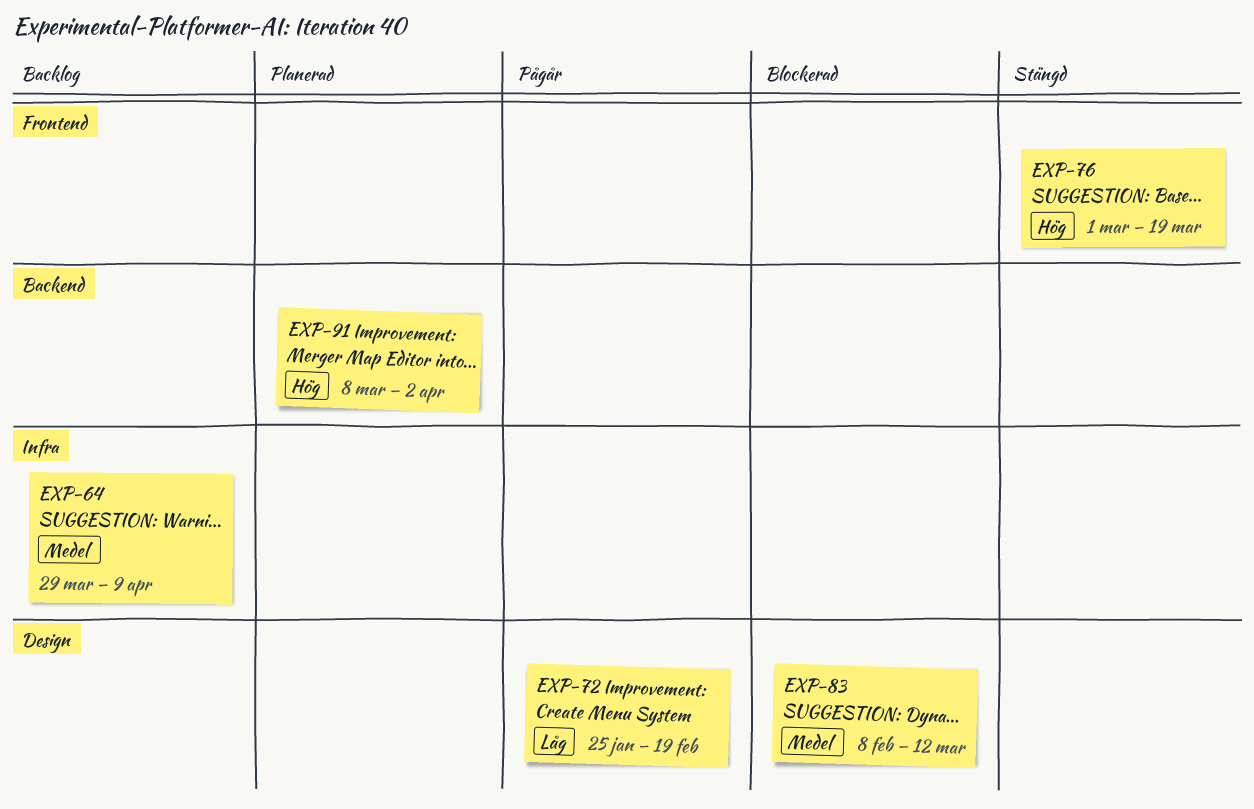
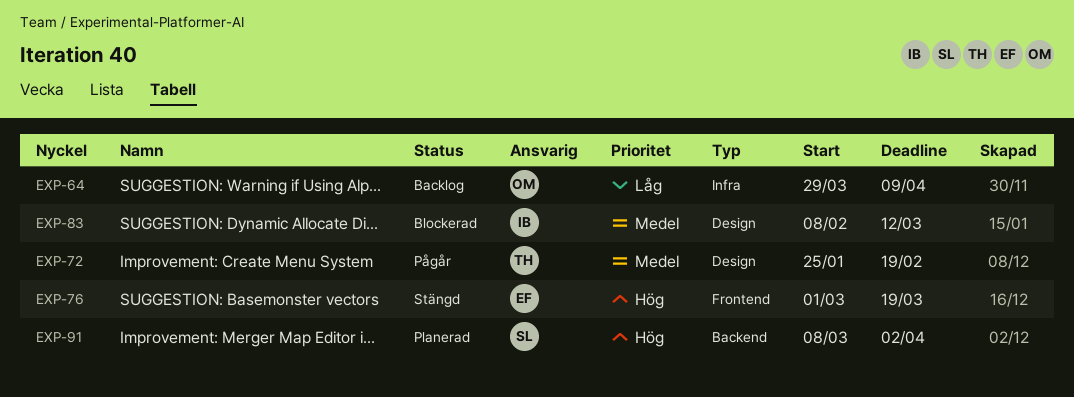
EXP-64, priority: Medel -> Låg
EXP-72, priority: Låg -> Medel

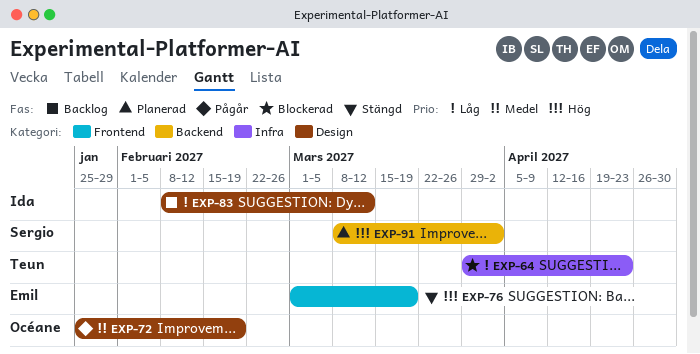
EXP-64, status: Backlog -> Blockerad
EXP-64, owner: Océane -> Teun
EXP-64, due: Apr 9 -> Apr 23
EXP-72, owner: Teun -> Océane
EXP-83, status: Blockerad -> Backlog
EXP-83, priority: Medel -> Låg

